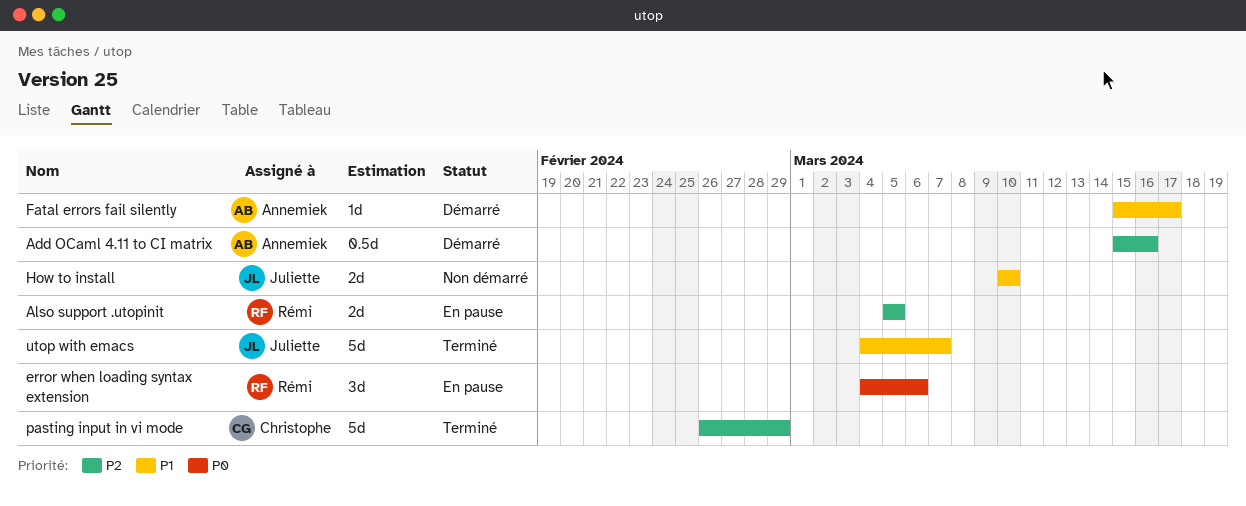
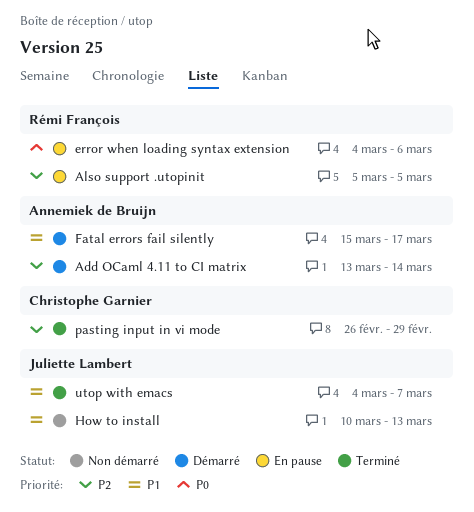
Add OCaml 4.11 to CI matrix, start: Mar 15 -> Mar 13
Add OCaml 4.11 to CI matrix, due: Mar 16 -> Mar 14
How to install, due: Mar 10 -> Mar 13

